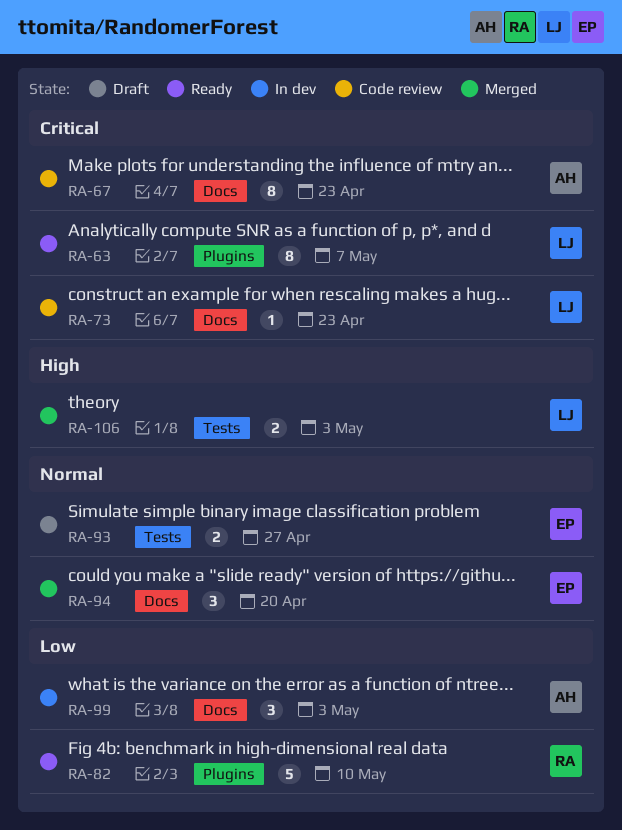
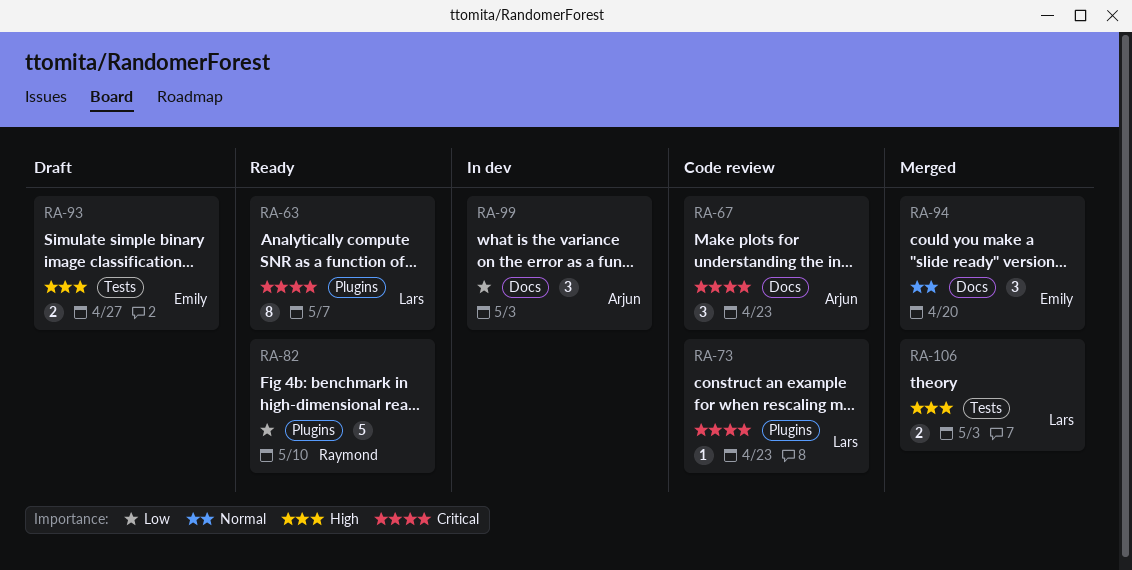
RA-67, estimate: 8 -> 3
RA-73, label: Docs -> Plugins
RA-93, priority: Normal -> High

